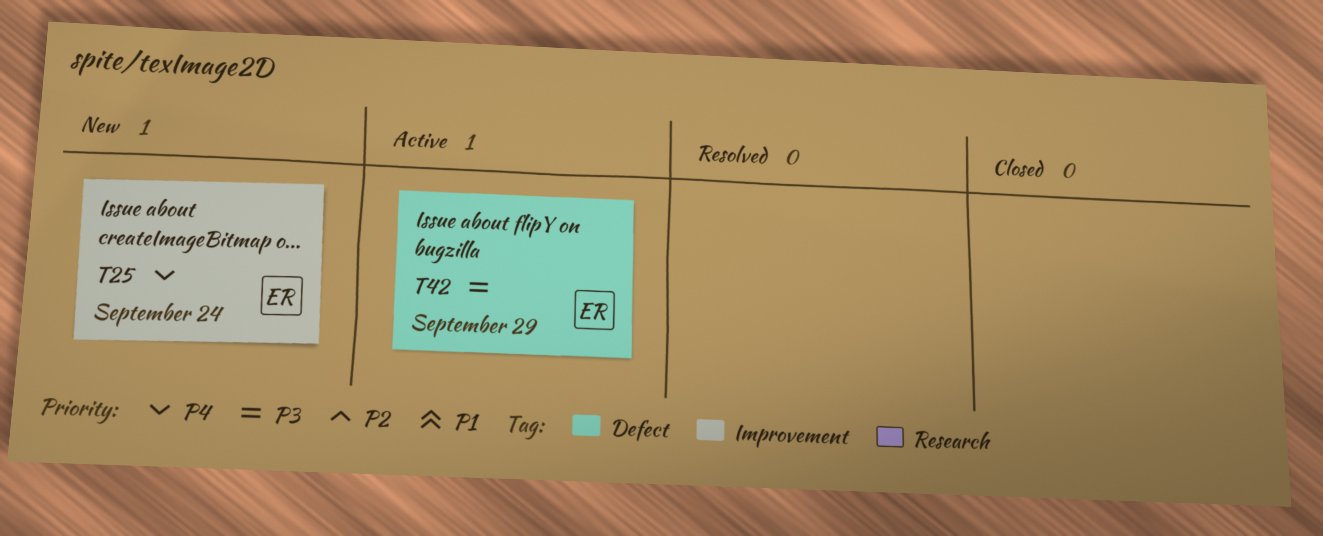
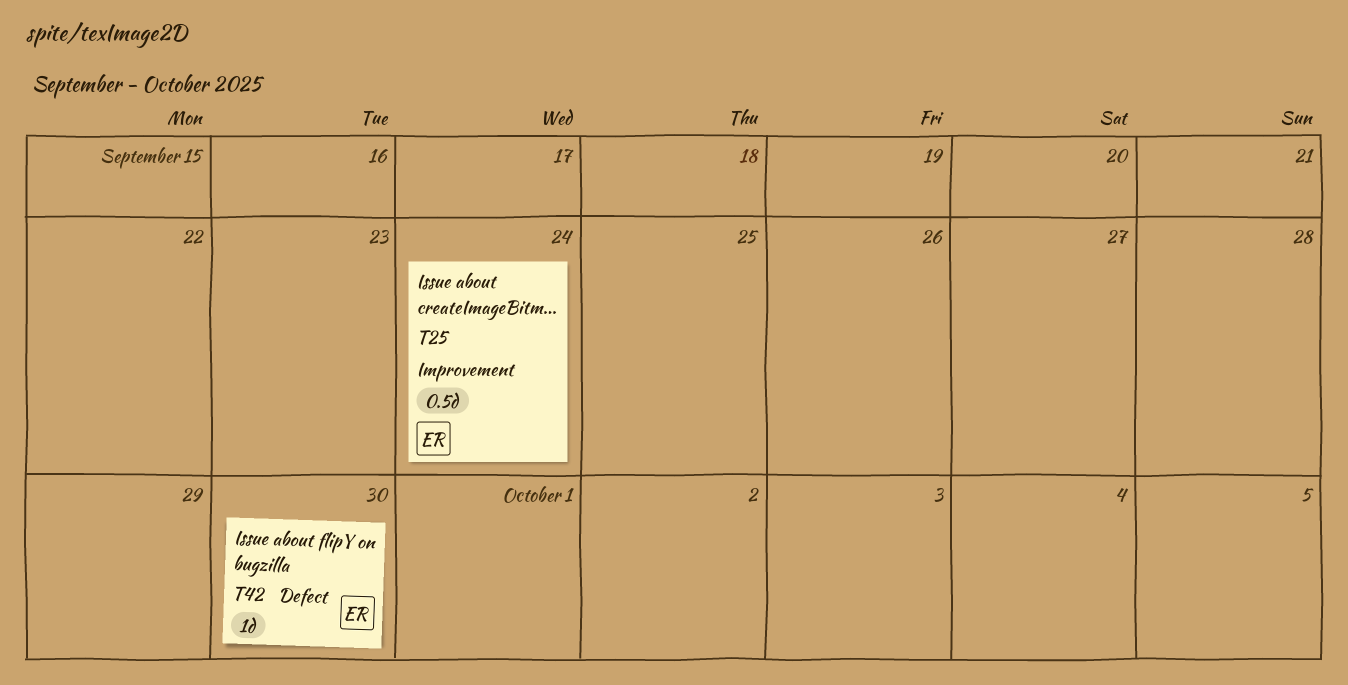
T42, due: Sep 29 -> Sep 30

